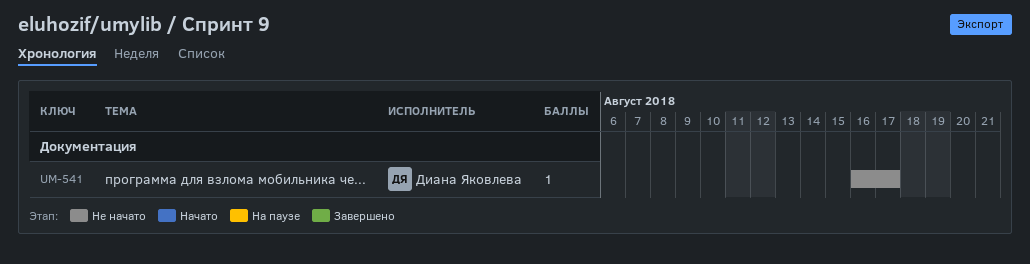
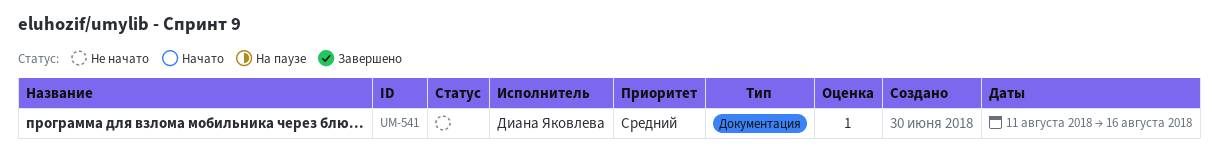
UM-541, start: Aug 16 -> Aug 11
UM-541, due: Aug 17 -> Aug 16

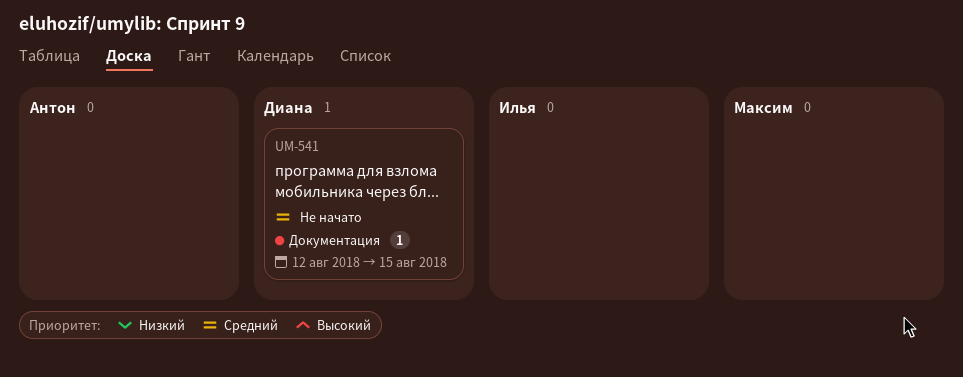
UM-541, start: Aug 11 -> Aug 12
UM-541, due: Aug 16 -> Aug 15

